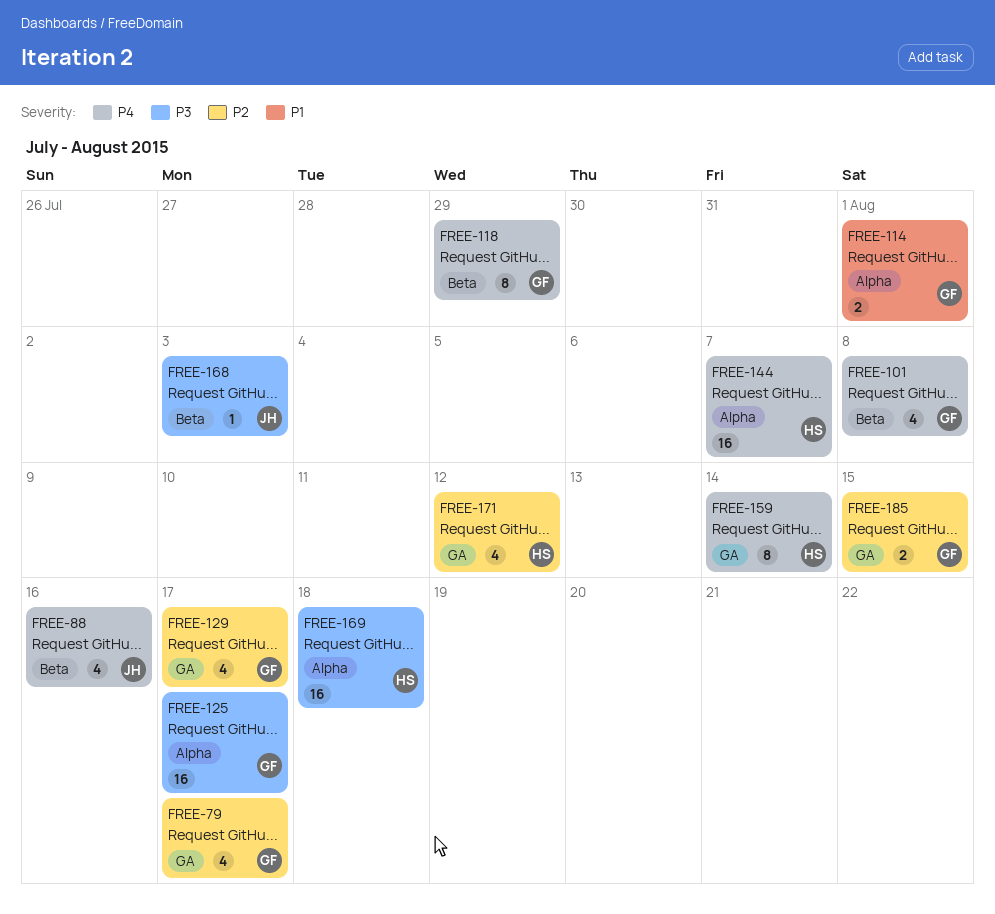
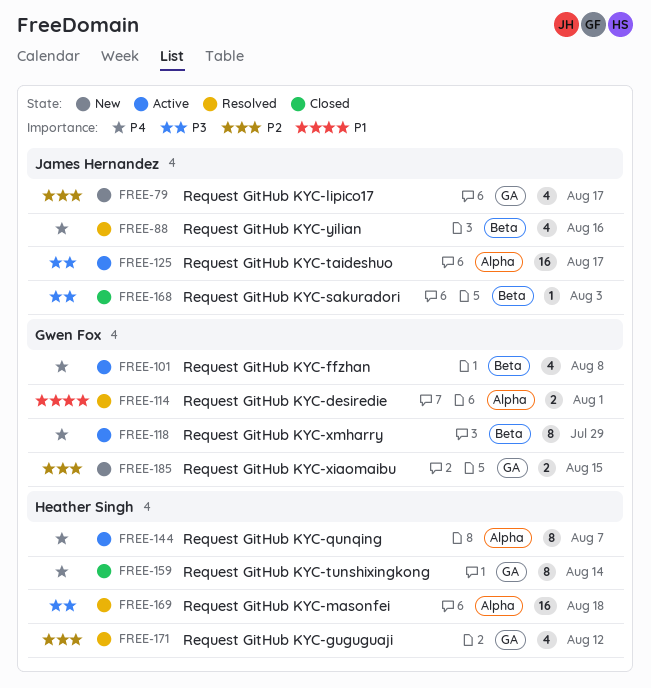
FREE-79, owner: Gwen Fox -> James Hernandez
FREE-125, owner: Gwen Fox -> James Hernandez
FREE-129: present -> none
FREE-144, estimate: 16 -> 8

